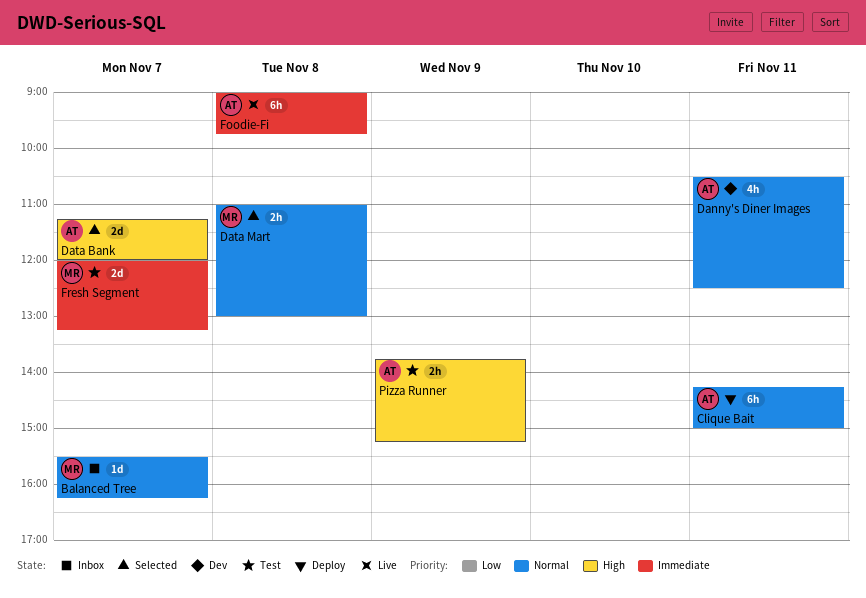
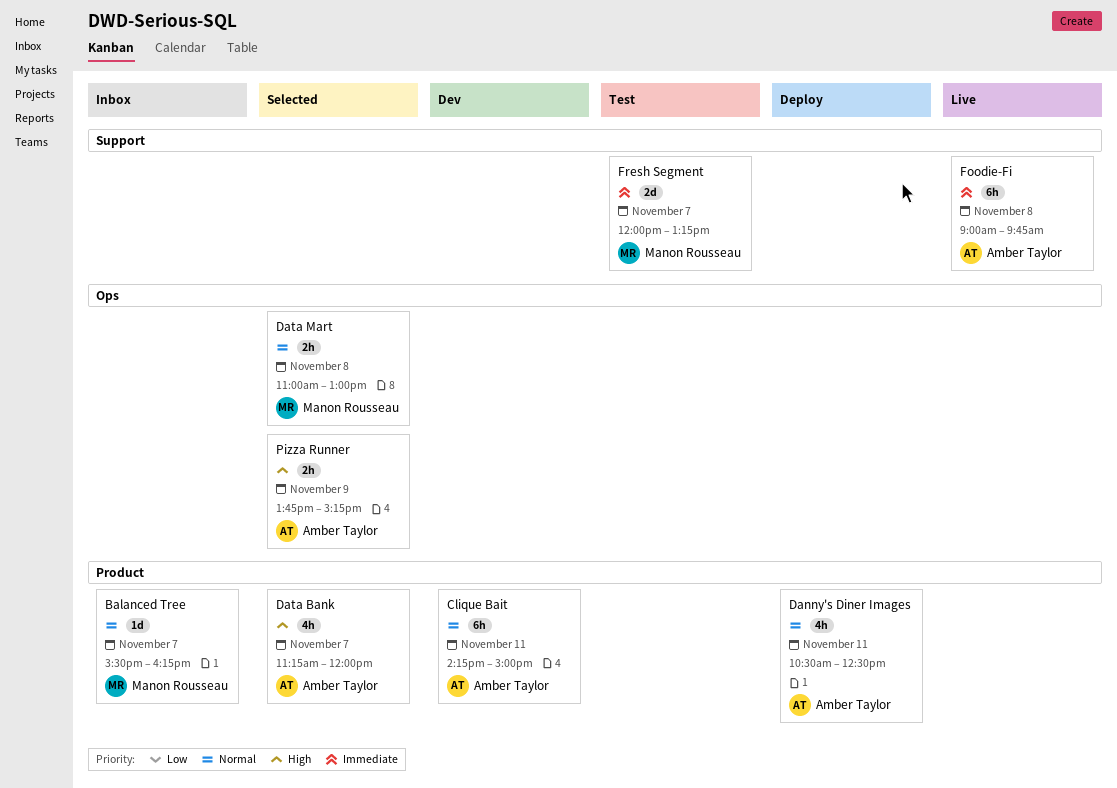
Clique Bait, status: Deploy -> Dev
Danny's Diner Images, status: Dev -> Deploy
Data Bank, estimate: 2d -> 4h
Pizza Runner, status: Test -> Selected

